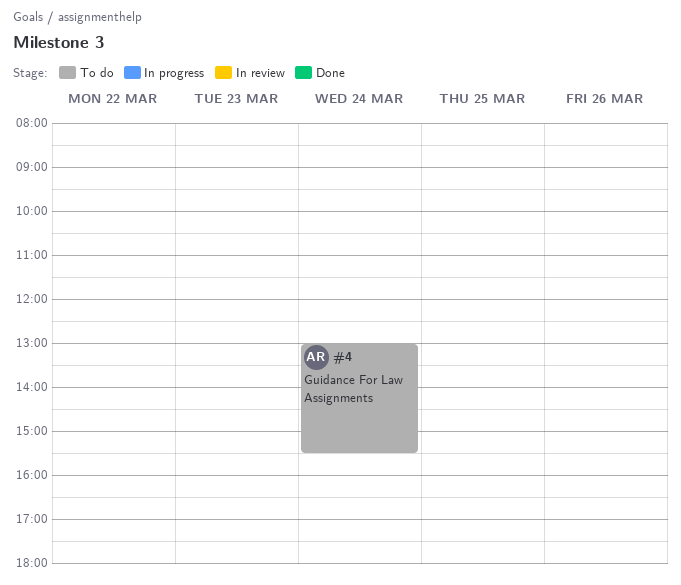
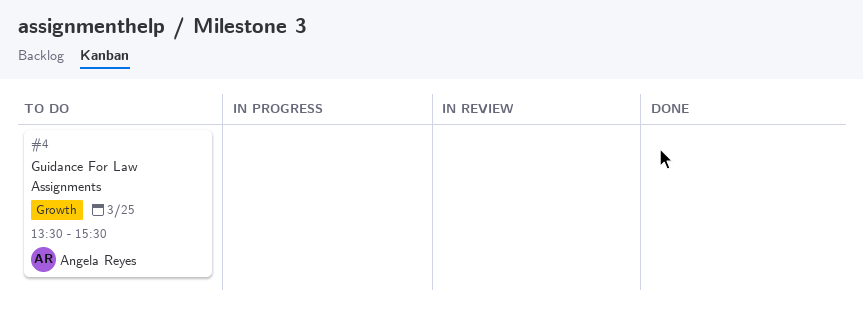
#4, day: Mar 24 -> Mar 25
#4, begins: 13:00 -> 13:30

